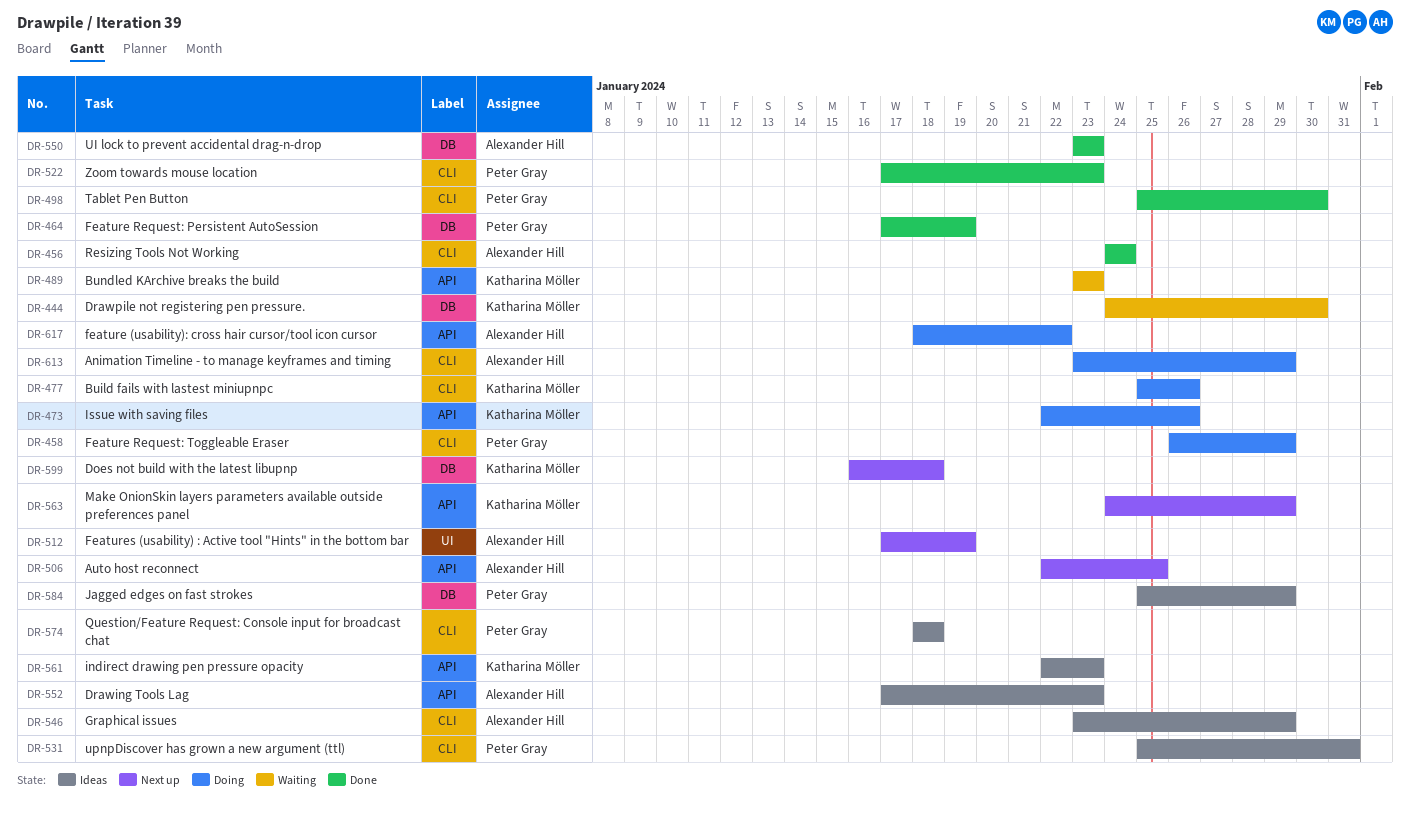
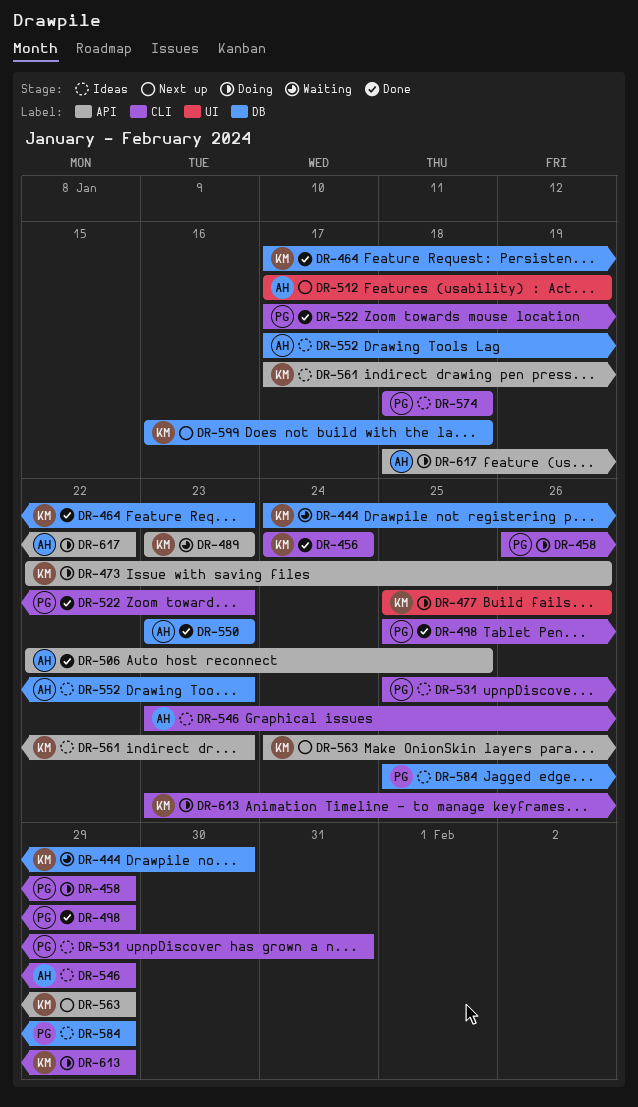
DR-456, owner: Alexander Hill -> Katharina Möller
DR-464, owner: Peter Gray -> Katharina Möller
DR-464, due: Jan 19 -> Jan 23
DR-477, label: CLI -> UI
DR-498, due: Jan 30 -> Jan 29
DR-506, status: Next up -> Done
DR-552, label: API -> DB
DR-561, start: Jan 22 -> Jan 17
DR-613, owner: Alexander Hill -> Katharina Möller

